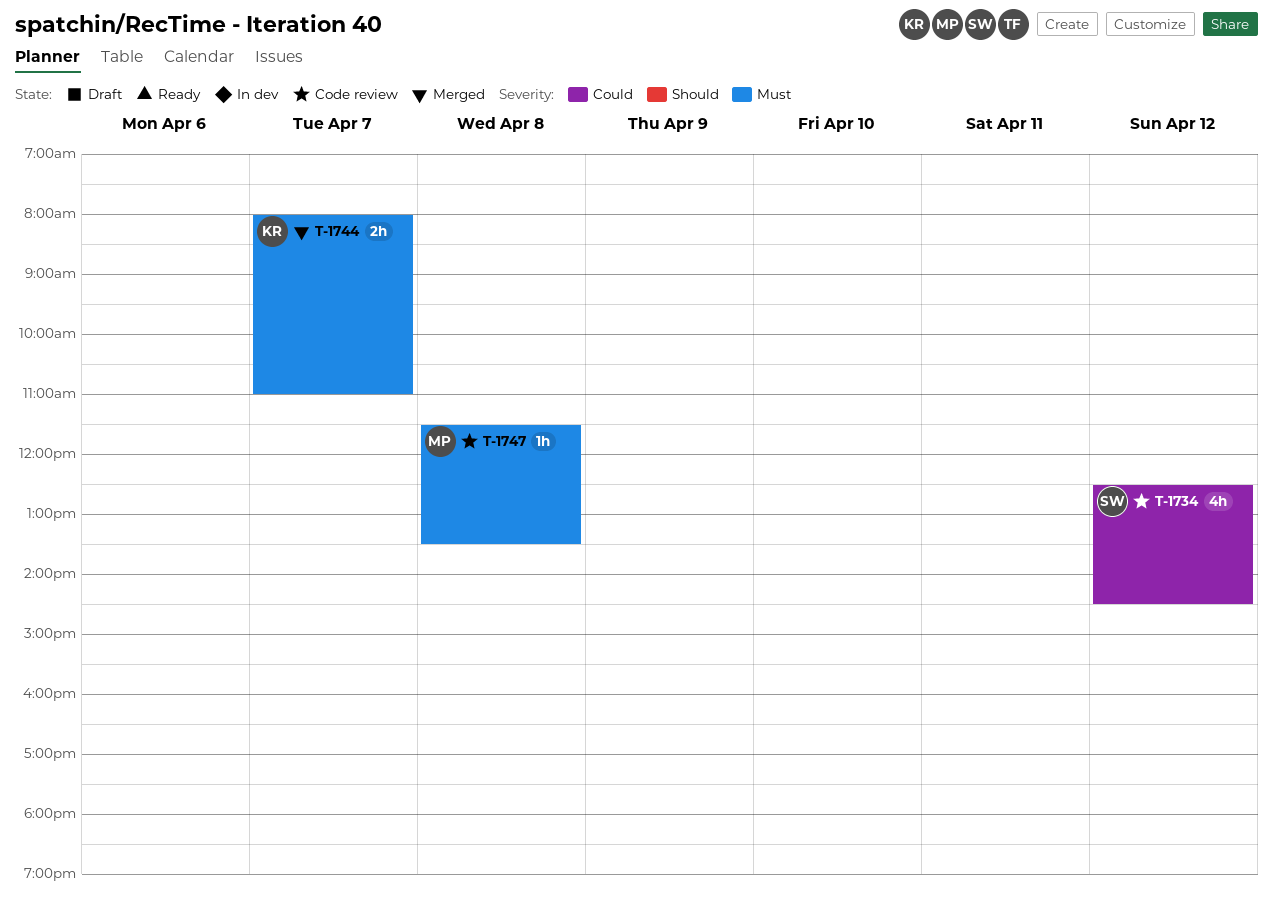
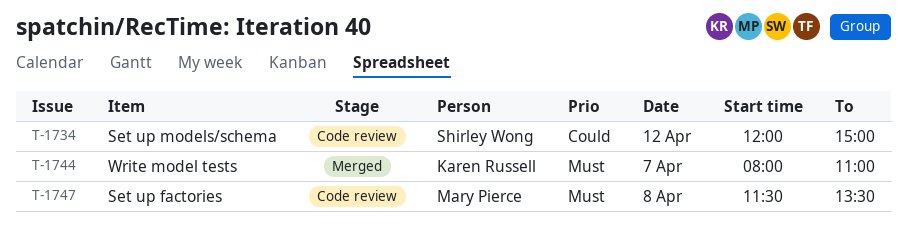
T-1734, begins: 12:30 -> 12:00
T-1734, ends: 14:30 -> 15:00

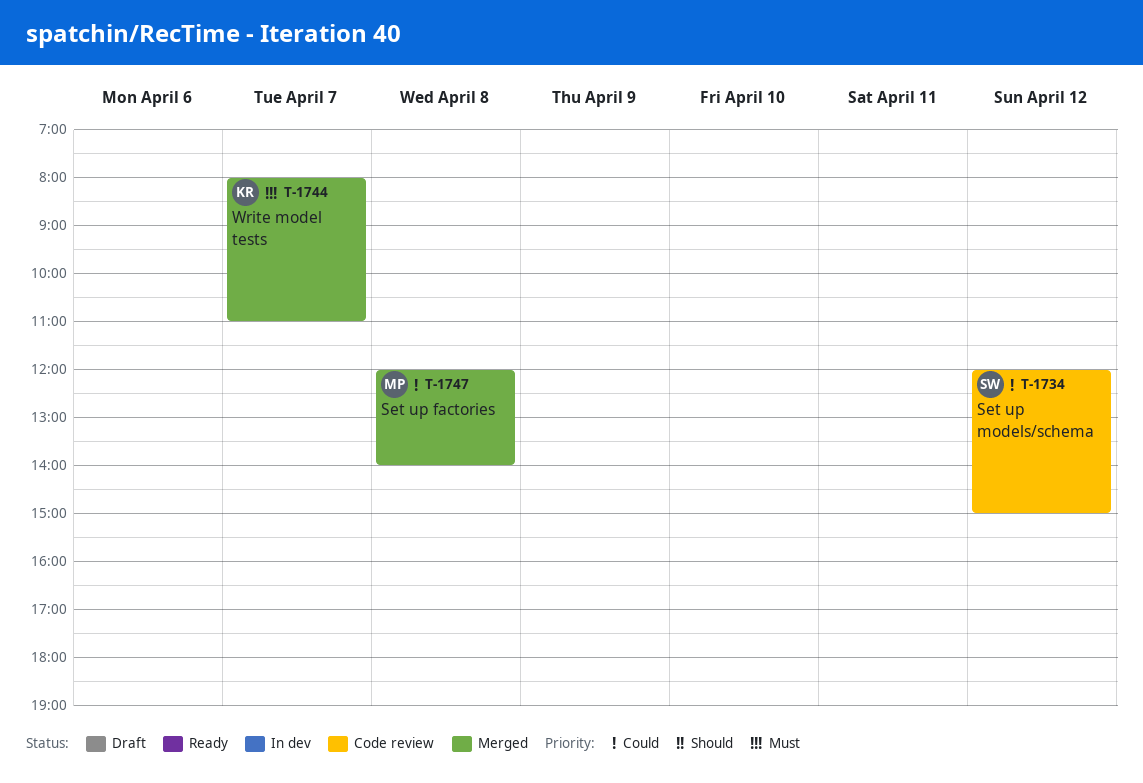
T-1747, status: Code review -> Merged
T-1747, priority: Must -> Could
T-1747, begins: 11:30 -> 12:00
T-1747, ends: 13:30 -> 14:00

